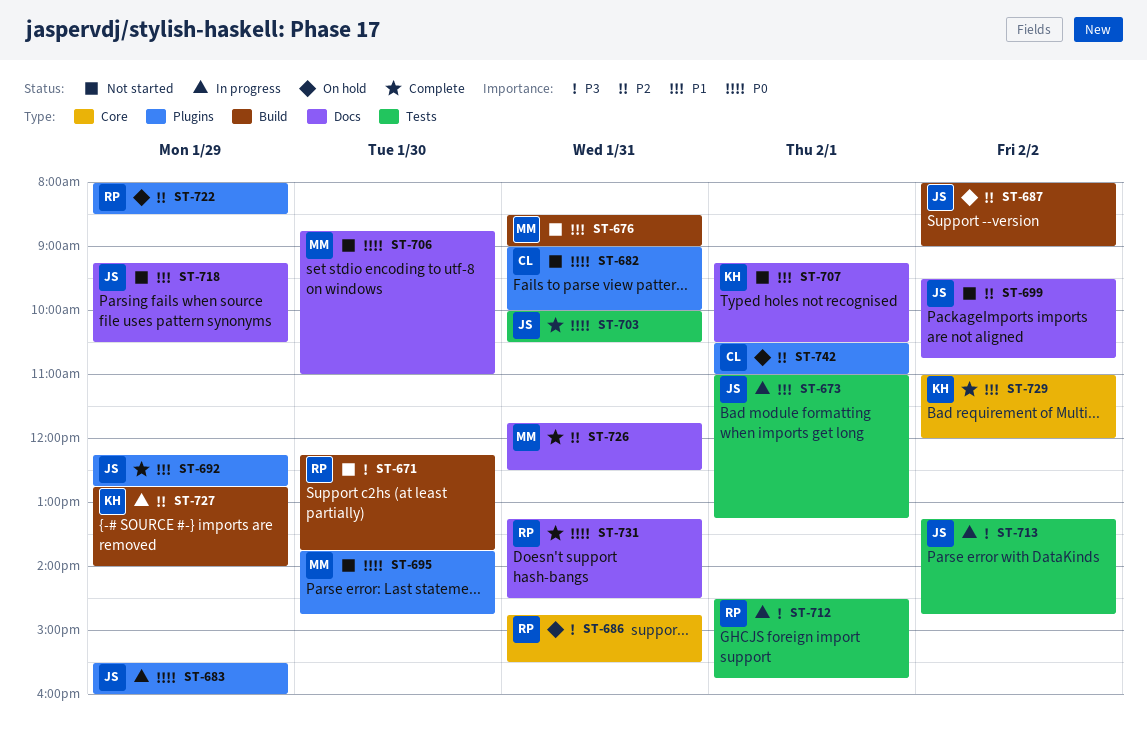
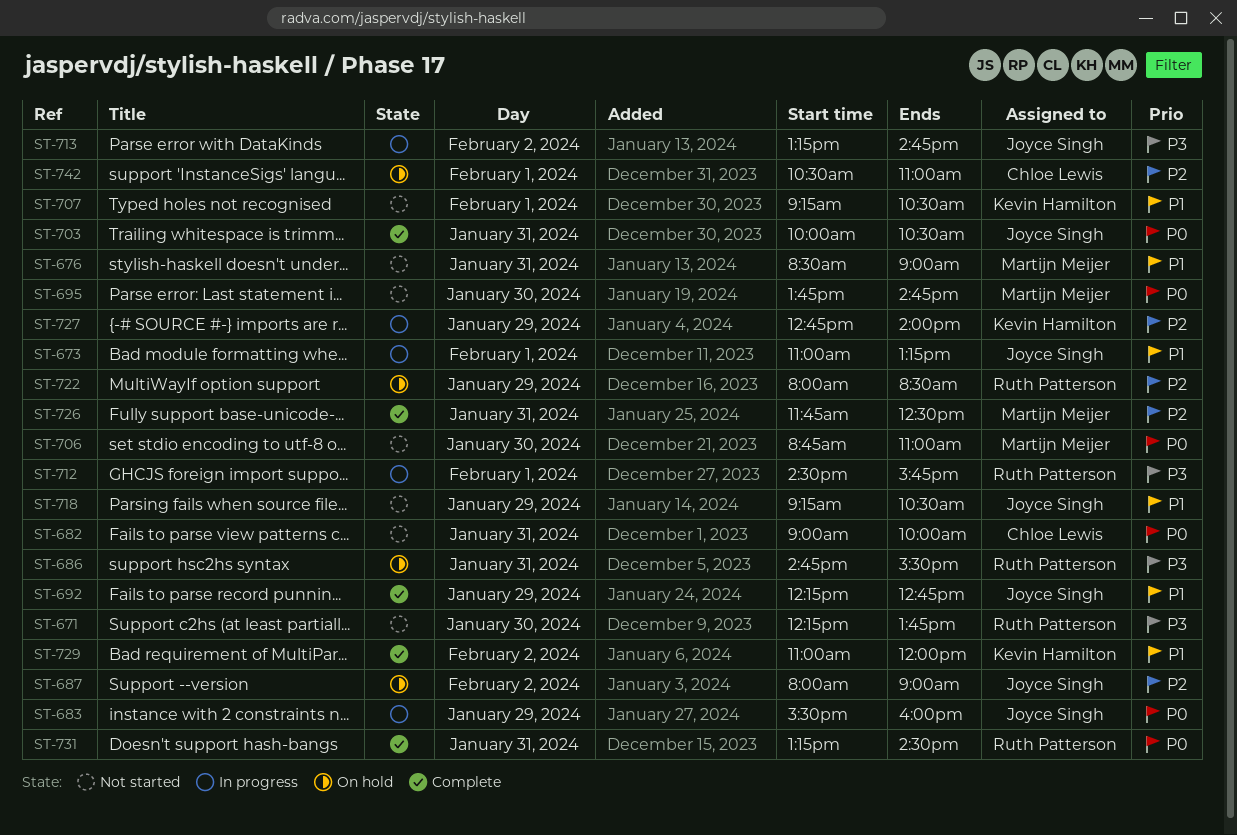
ST-699: present -> none

